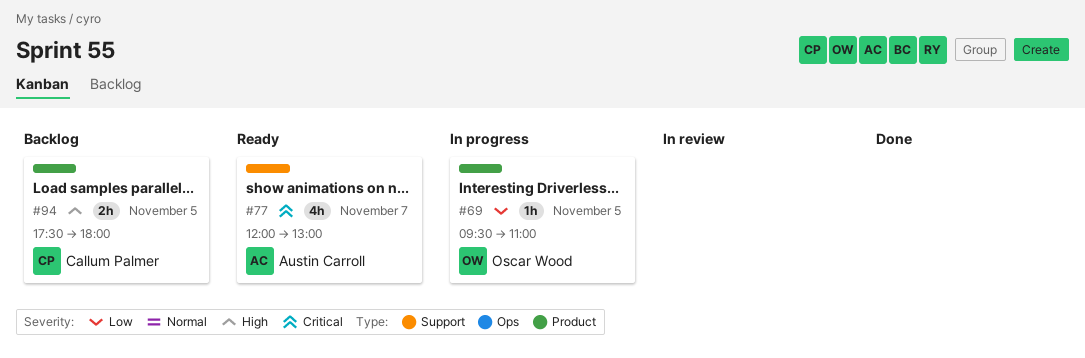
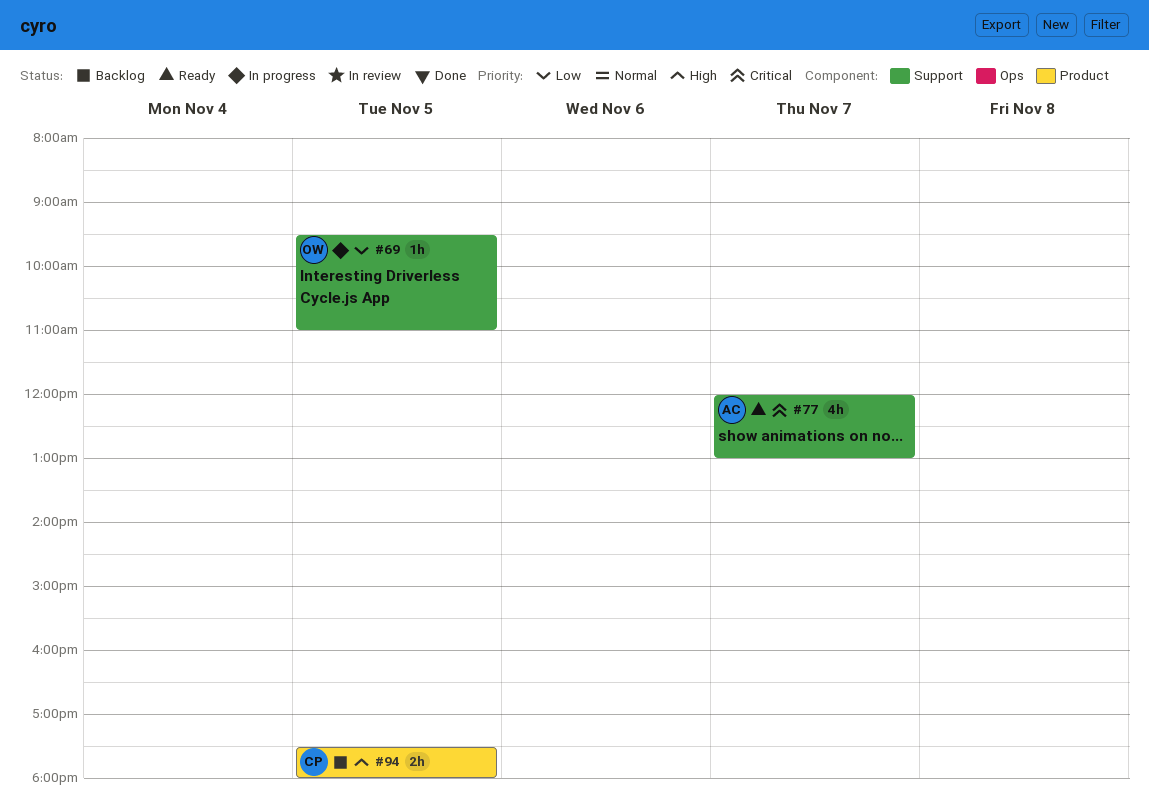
#69, label: Product -> Support

